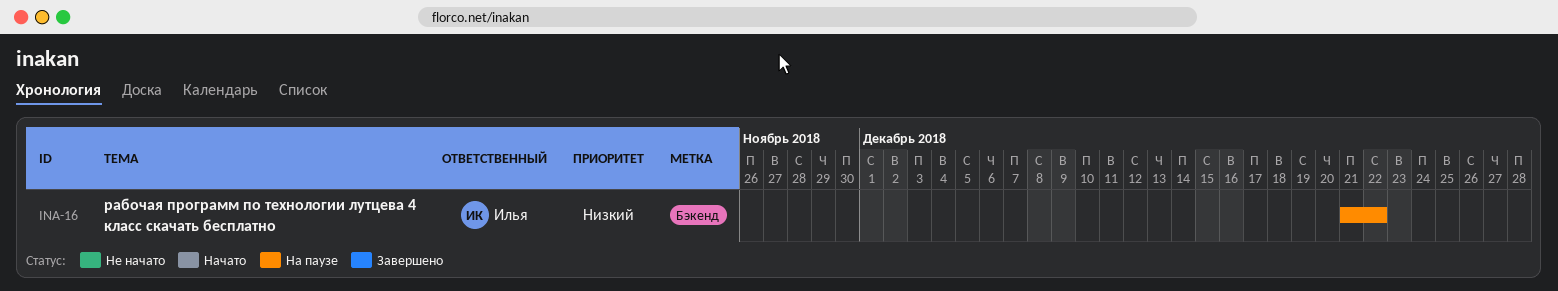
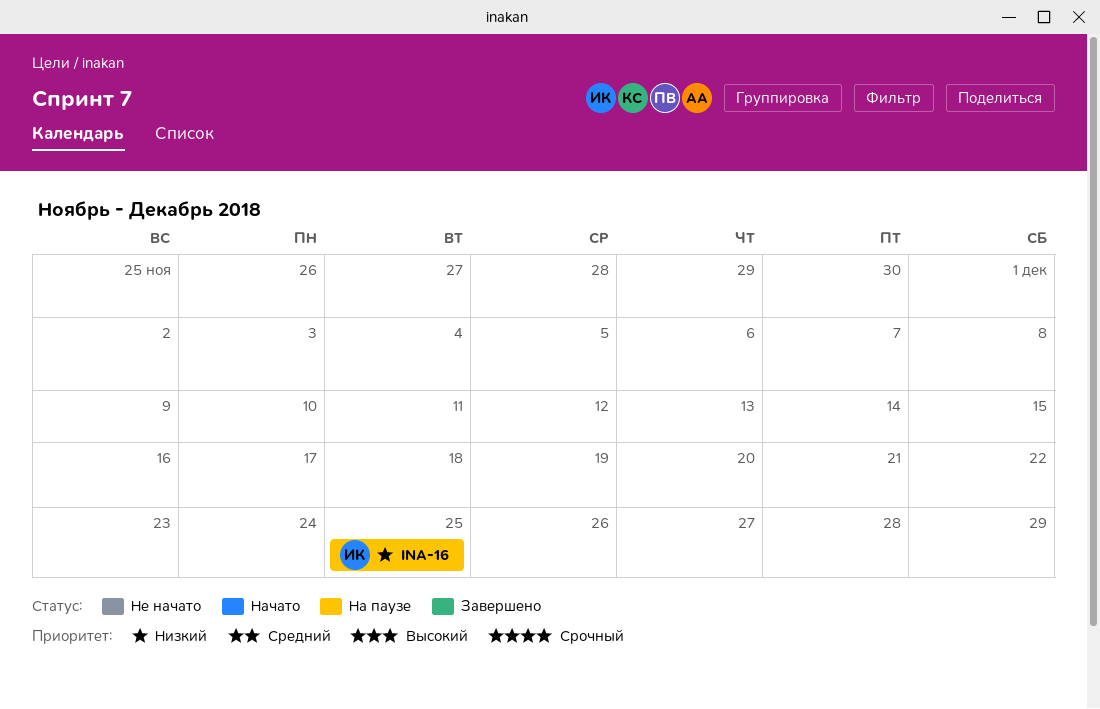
INA-16, start: Dec 21 -> Dec 25
INA-16, due: Dec 22 -> Dec 25

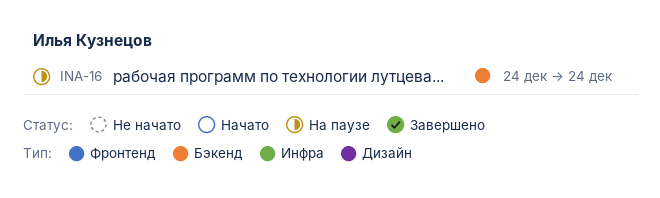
INA-16, start: Dec 25 -> Dec 24
INA-16, due: Dec 25 -> Dec 24

